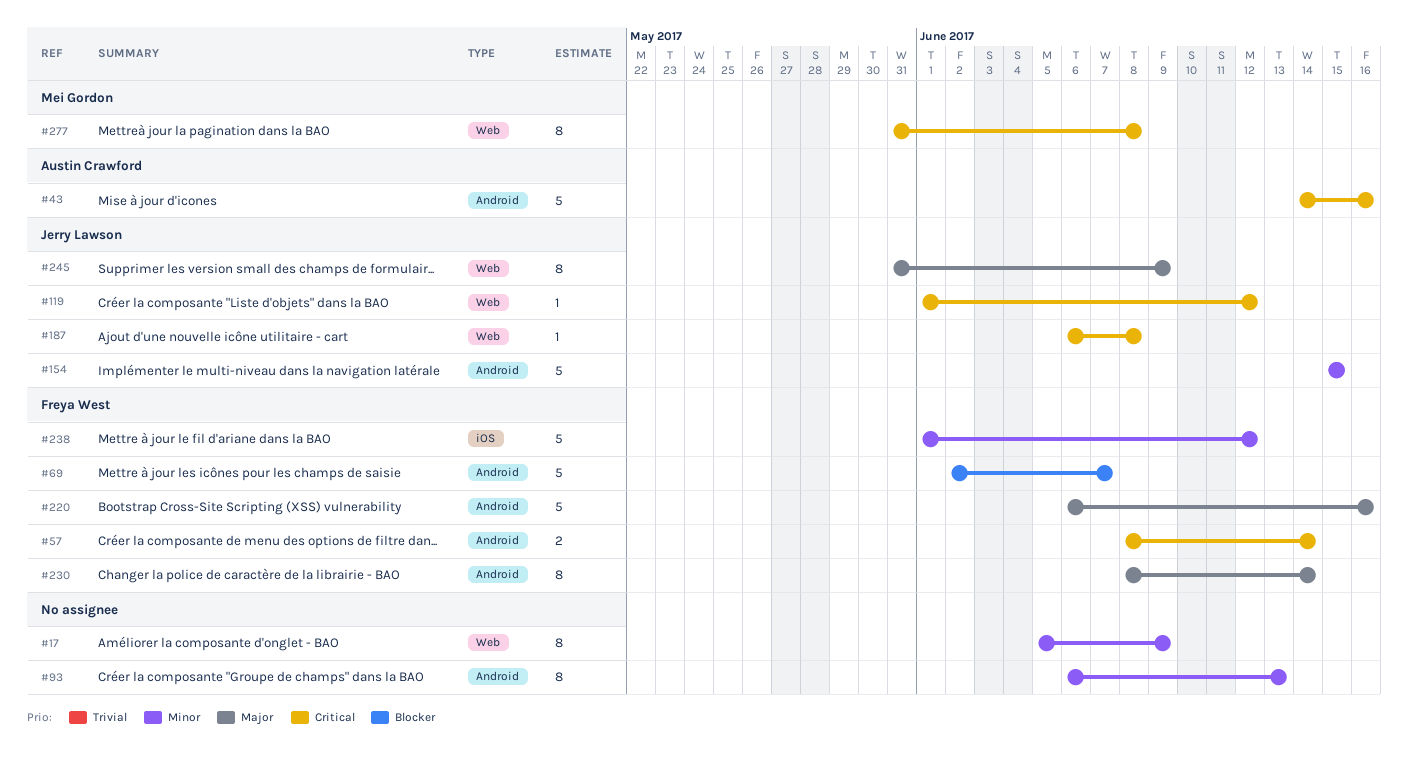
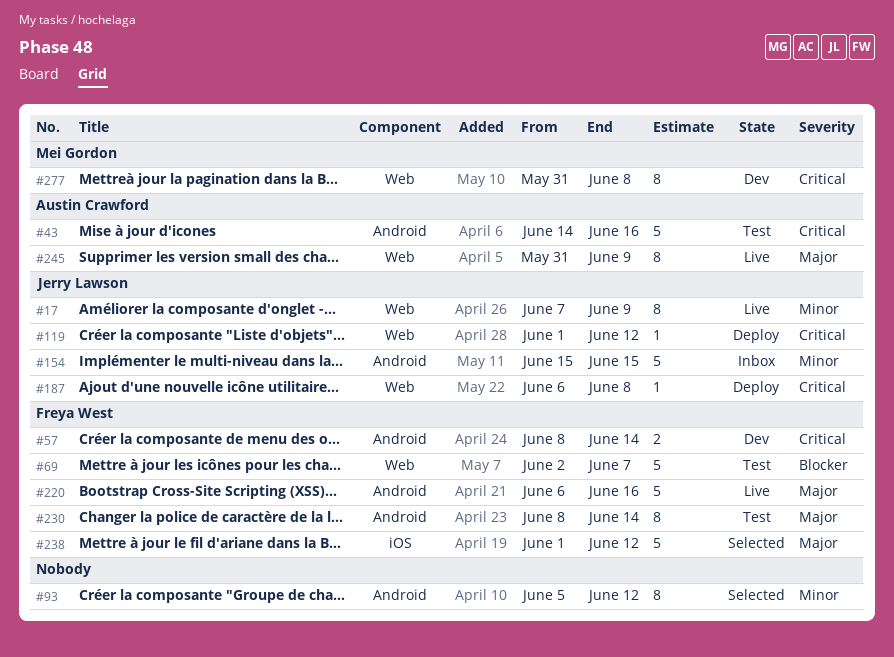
#17, owner: none -> Jerry Lawson
#17, start: Jun 5 -> Jun 7
#69, label: Android -> Web
#93, start: Jun 6 -> Jun 5
#93, due: Jun 13 -> Jun 12
#238, priority: Minor -> Major
#245, owner: Jerry Lawson -> Austin Crawford

